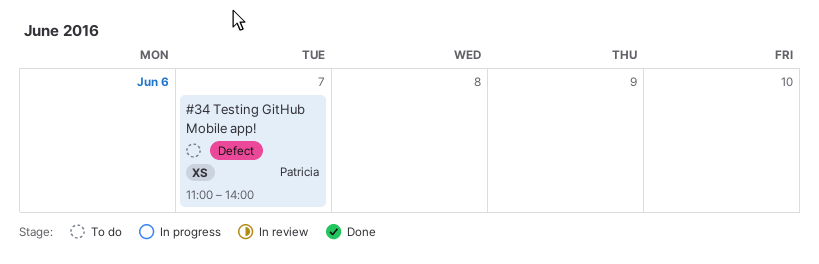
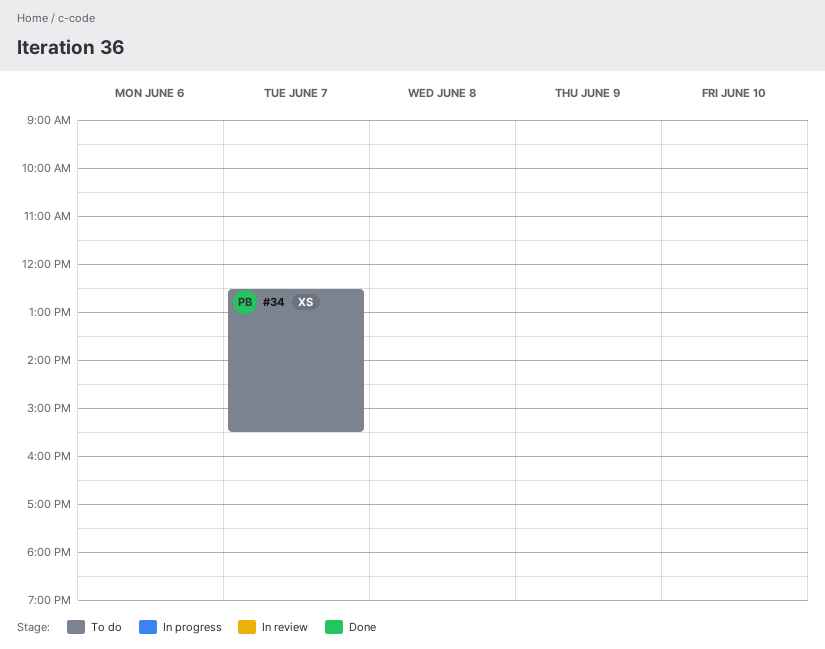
#34, begins: 11:00 -> 12:30
#34, ends: 14:00 -> 15:30

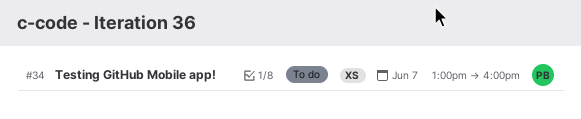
#34, begins: 12:30 -> 13:00
#34, ends: 15:30 -> 16:00

